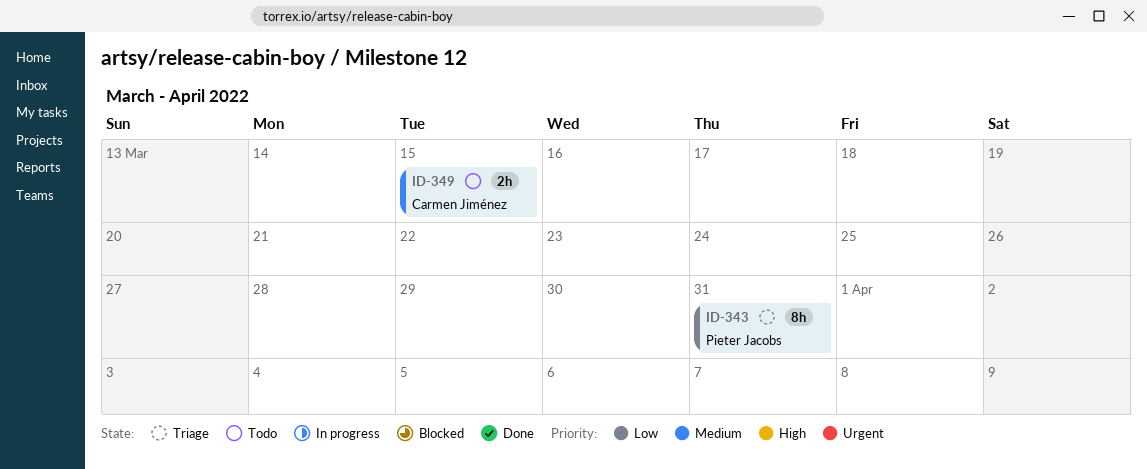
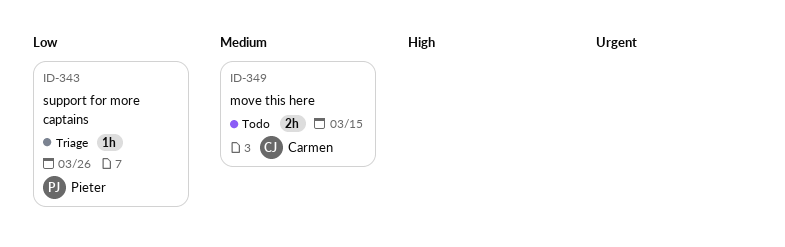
ID-343, estimate: 8h -> 1h
ID-343, due: Mar 31 -> Mar 26

